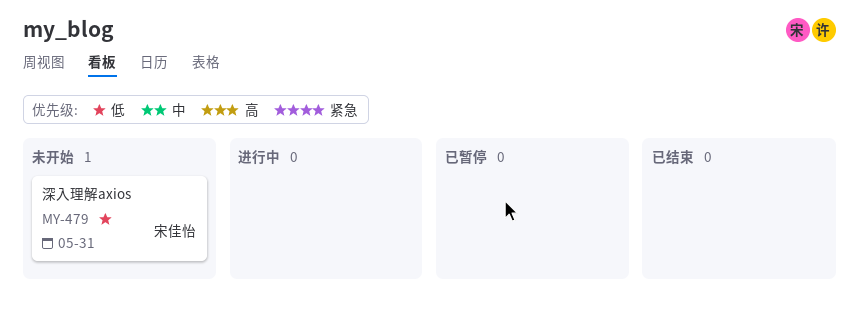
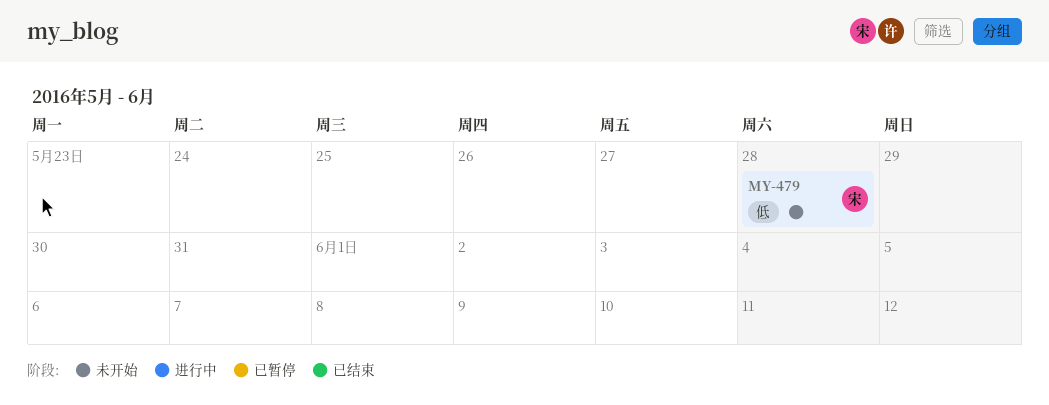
MY-479, due: May 31 -> May 28

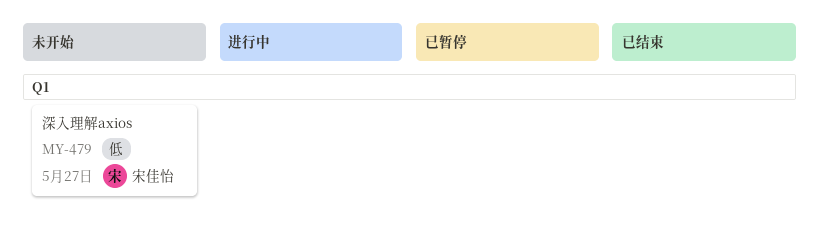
MY-479, due: May 28 -> May 27

